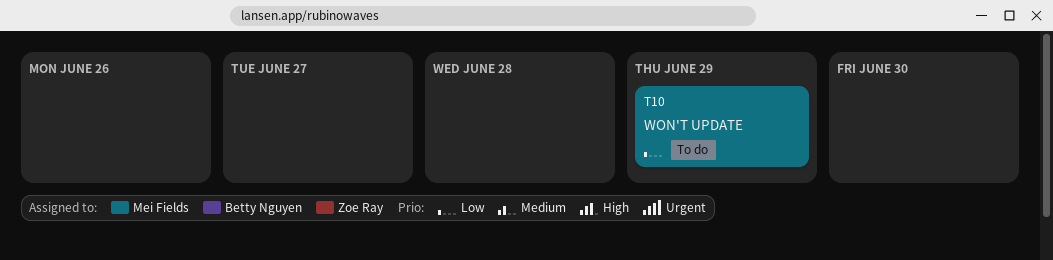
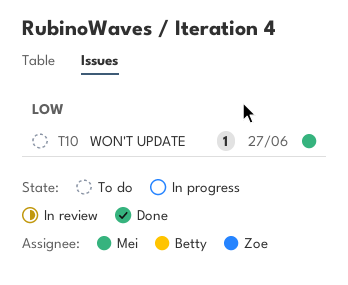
T10, due: Jun 29 -> Jun 27

